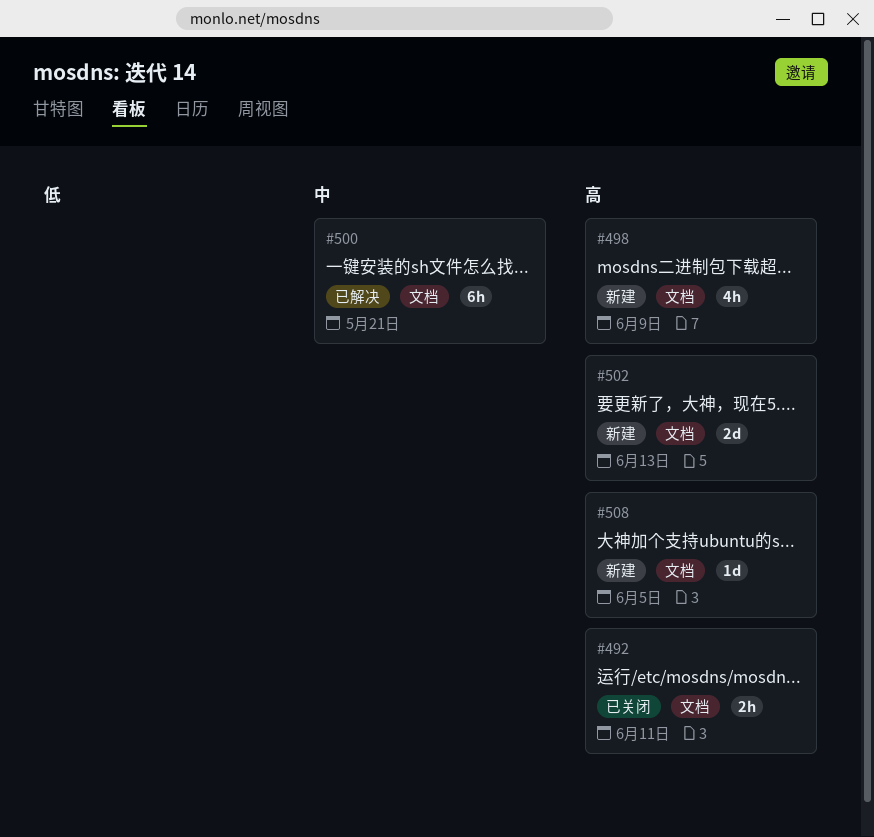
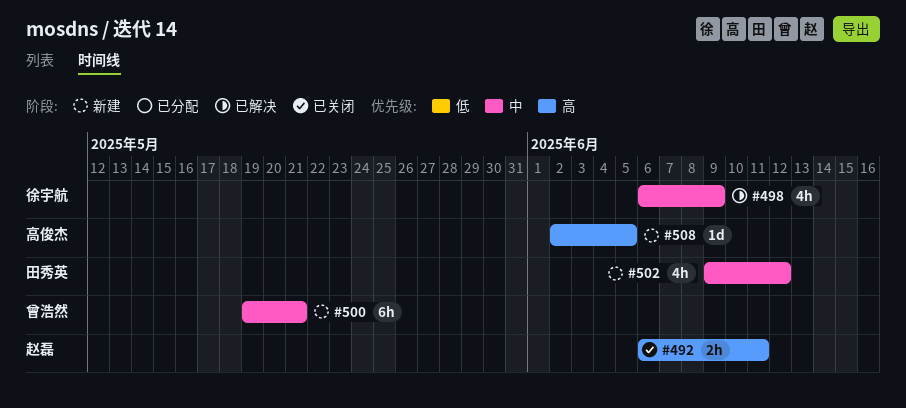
#498, status: 新建 -> 已解决
#498, priority: 高 -> 中
#500, status: 已解决 -> 新建
#502, priority: 高 -> 中
#502, estimate: 2d -> 4h
#502, due: Jun 13 -> Jun 12

